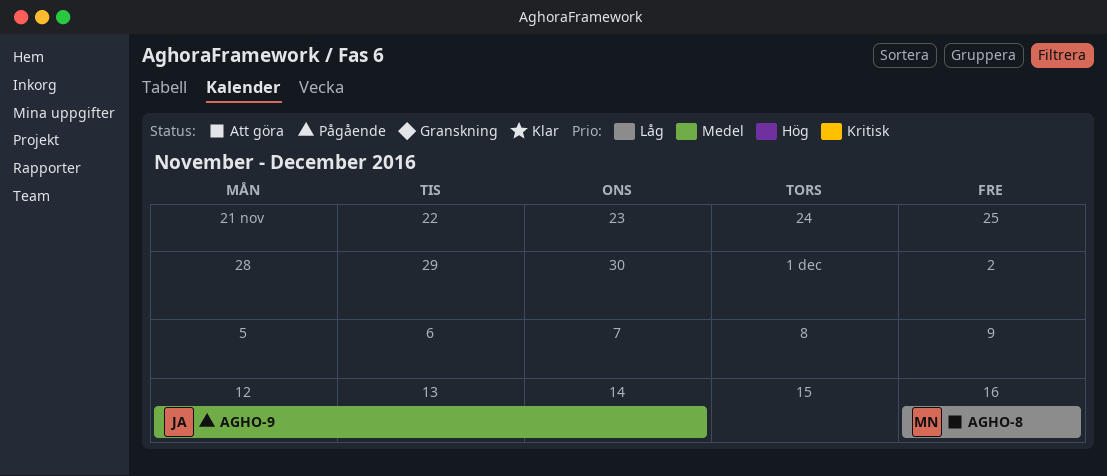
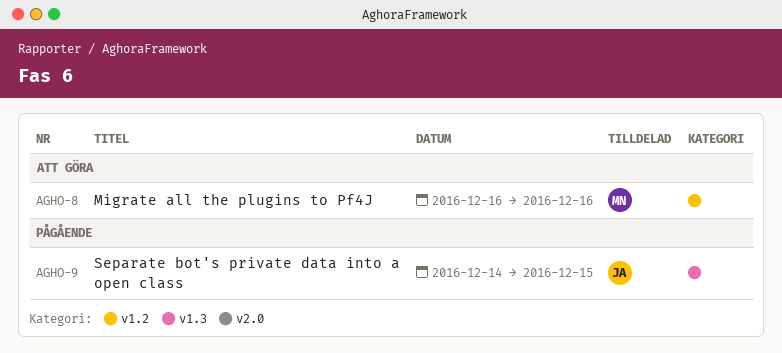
AGHO-9, start: Dec 12 -> Dec 14
AGHO-9, due: Dec 14 -> Dec 15

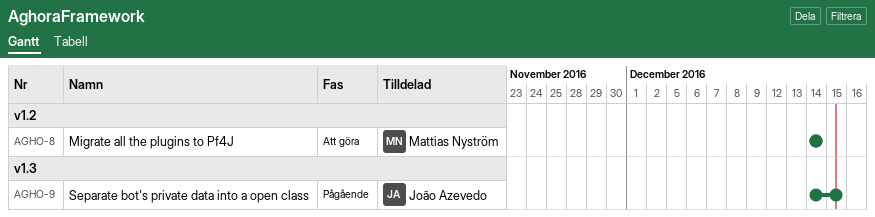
AGHO-8, start: Dec 16 -> Dec 14
AGHO-8, due: Dec 16 -> Dec 14

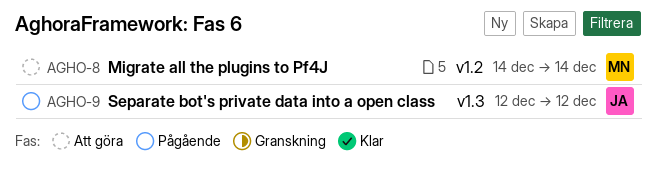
AGHO-9, start: Dec 14 -> Dec 12
AGHO-9, due: Dec 15 -> Dec 12

